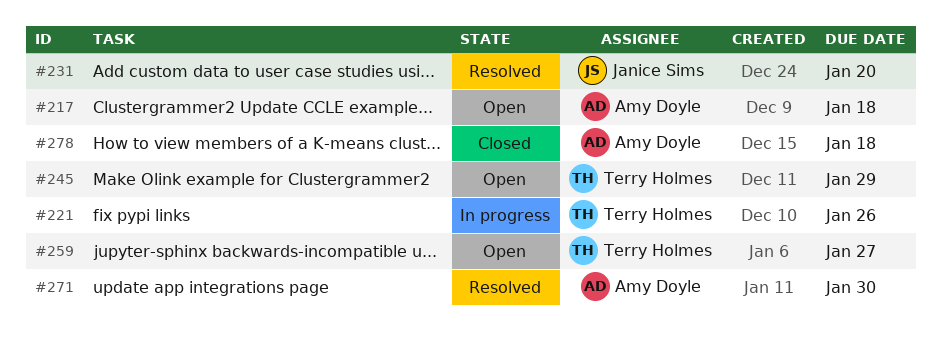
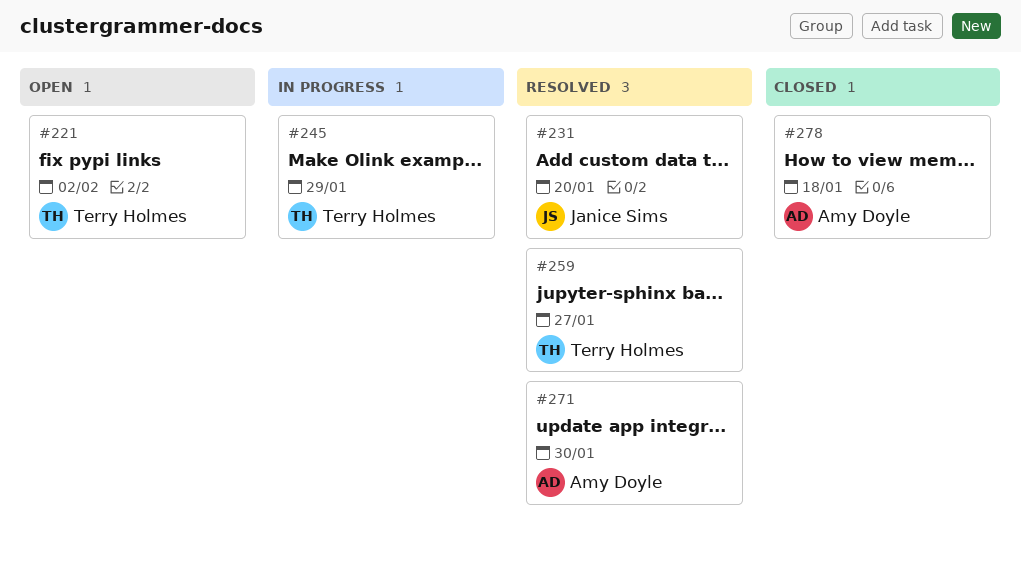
#217: present -> none
#221, status: In progress -> Open
#221, due: Jan 26 -> Feb 2
#245, status: Open -> In progress
#259, status: Open -> Resolved

